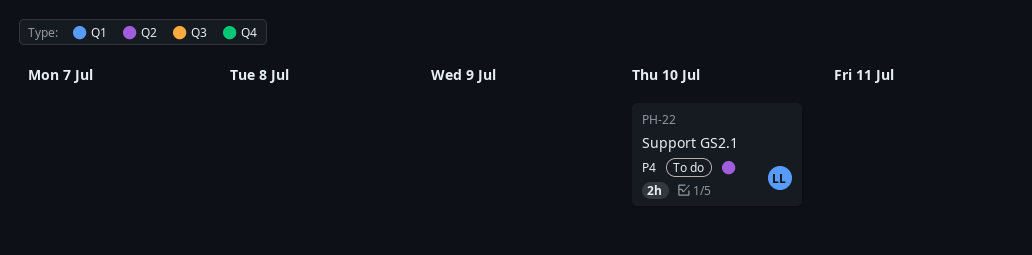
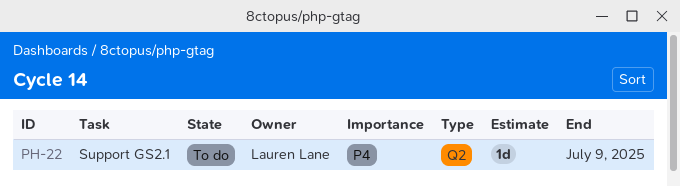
PH-22, estimate: 2h -> 1d
PH-22, due: Jul 10 -> Jul 9

